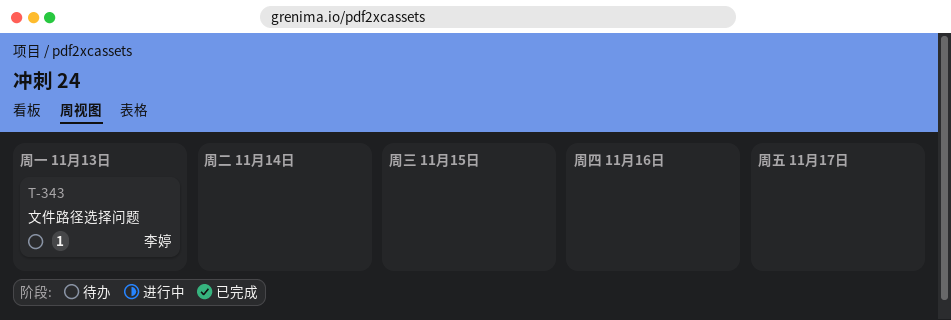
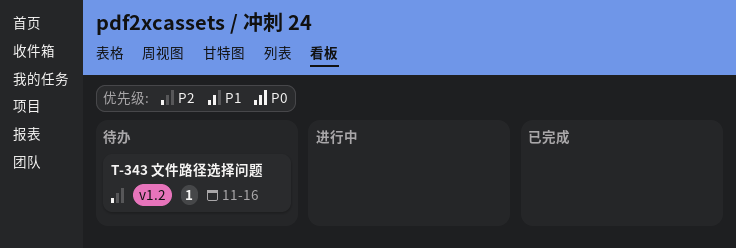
T-343, due: Nov 13 -> Nov 16

